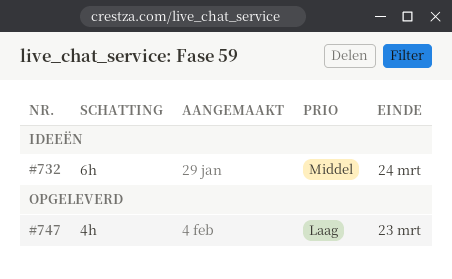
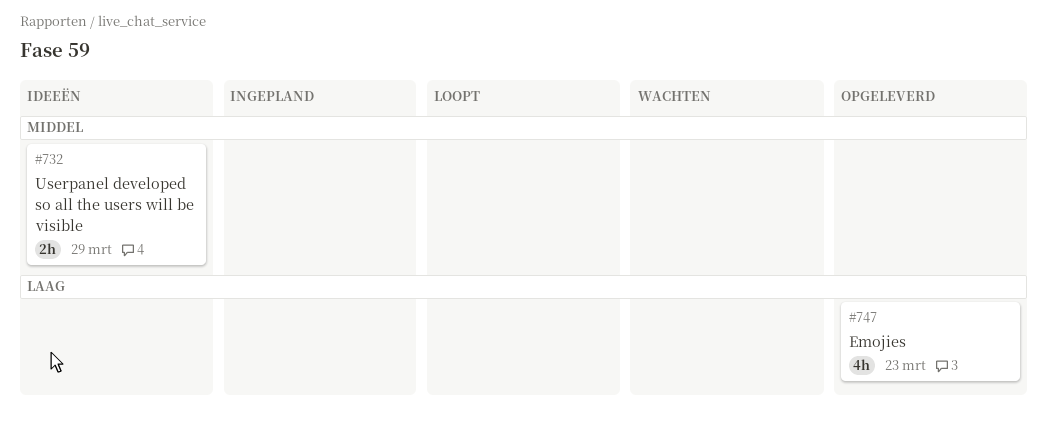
#732, estimate: 6h -> 2h
#732, due: Mar 24 -> Mar 29

